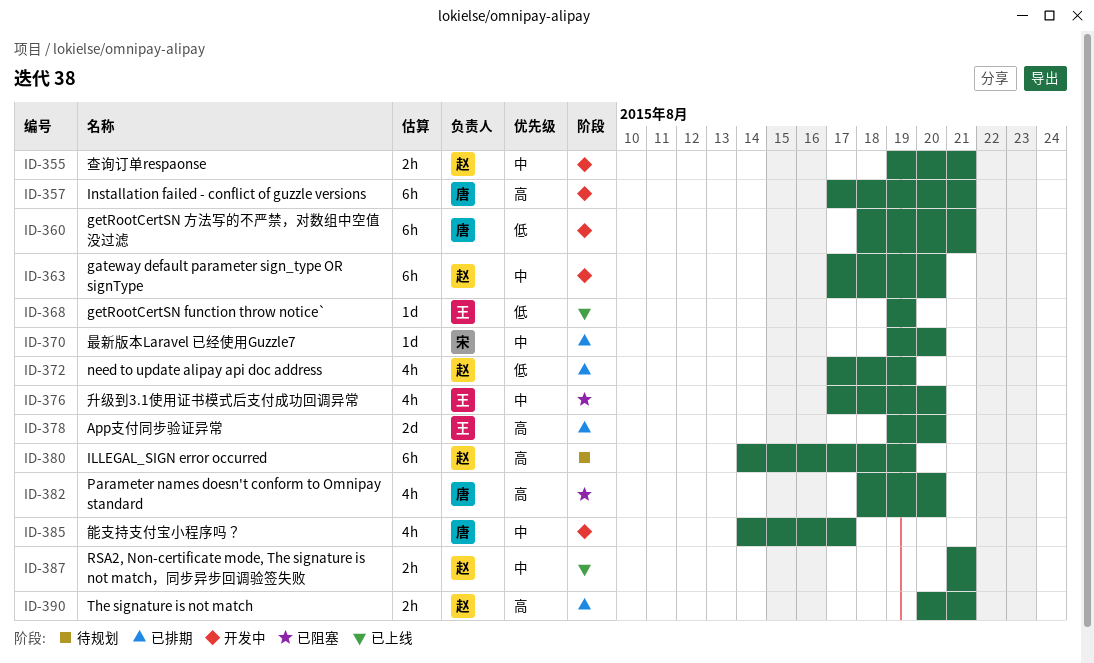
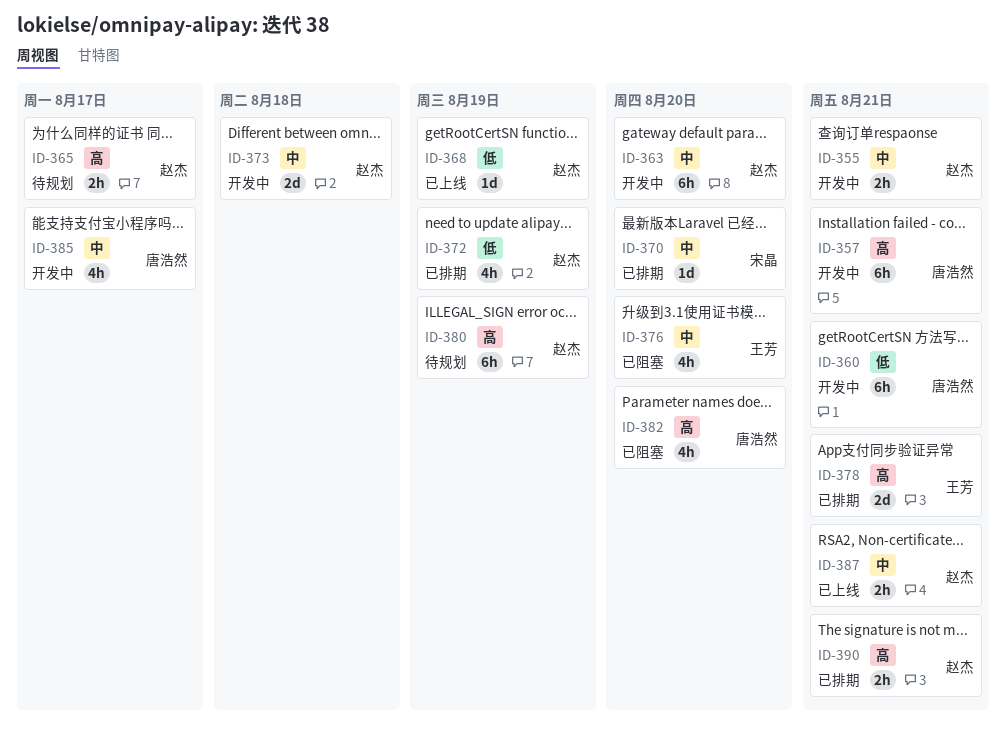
ID-365: none -> present
ID-368, owner: 王芳 -> 赵杰
ID-373: none -> present
ID-378, due: Aug 20 -> Aug 21

